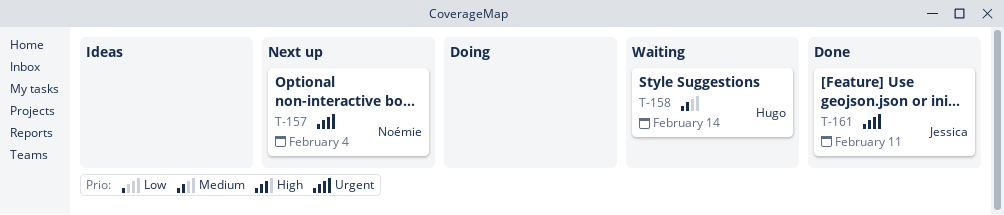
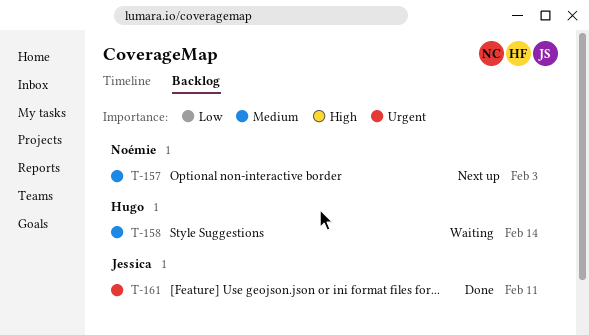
T-157, priority: Urgent -> Medium
T-157, due: Feb 4 -> Feb 3

